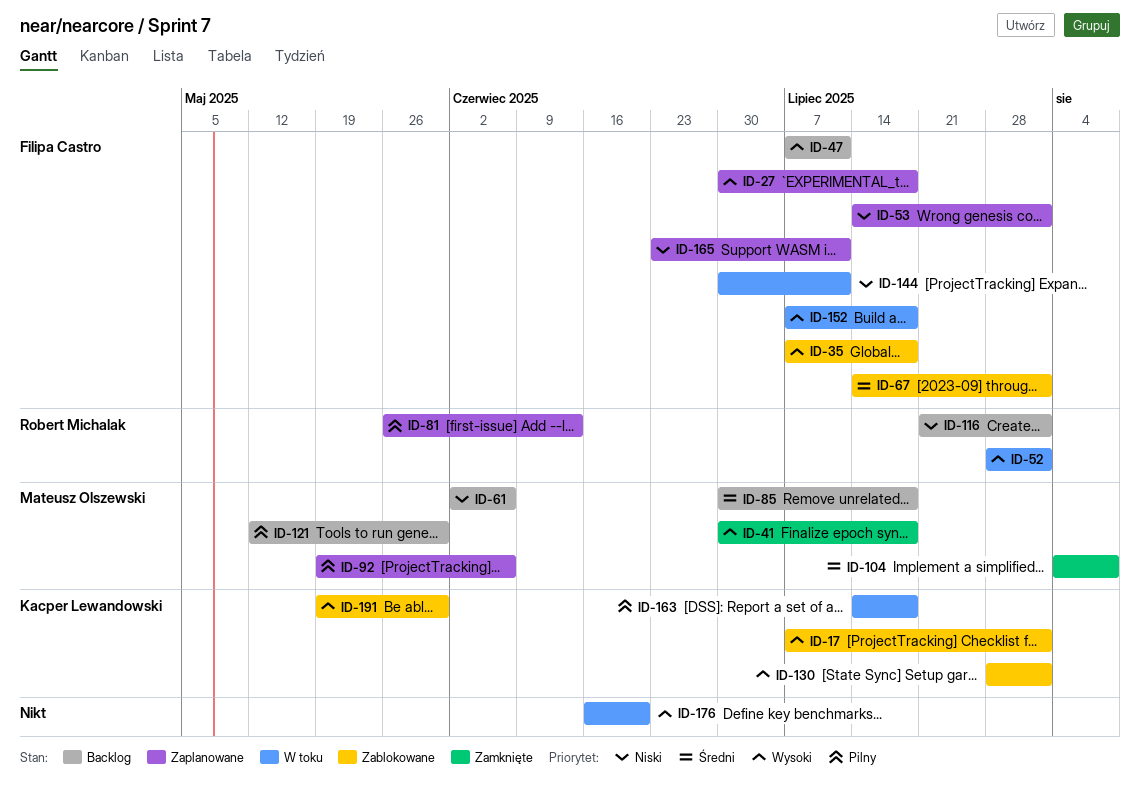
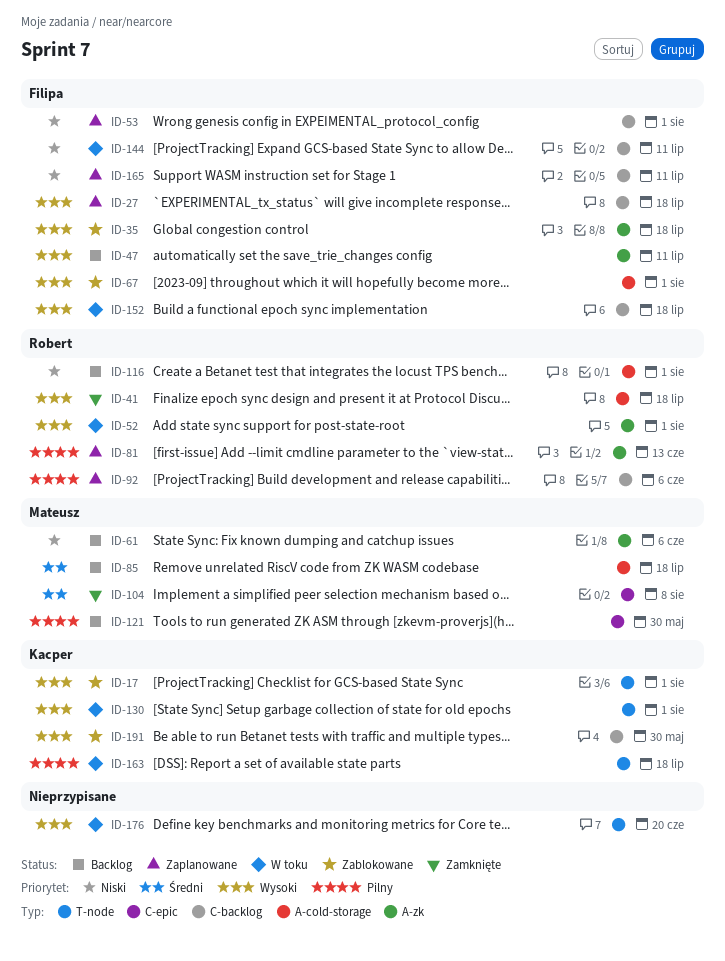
ID-41, owner: Mateusz Olszewski -> Robert Michalak
ID-67, priority: Średni -> Wysoki
ID-92, owner: Mateusz Olszewski -> Robert Michalak
ID-130, status: Zablokowane -> W toku

